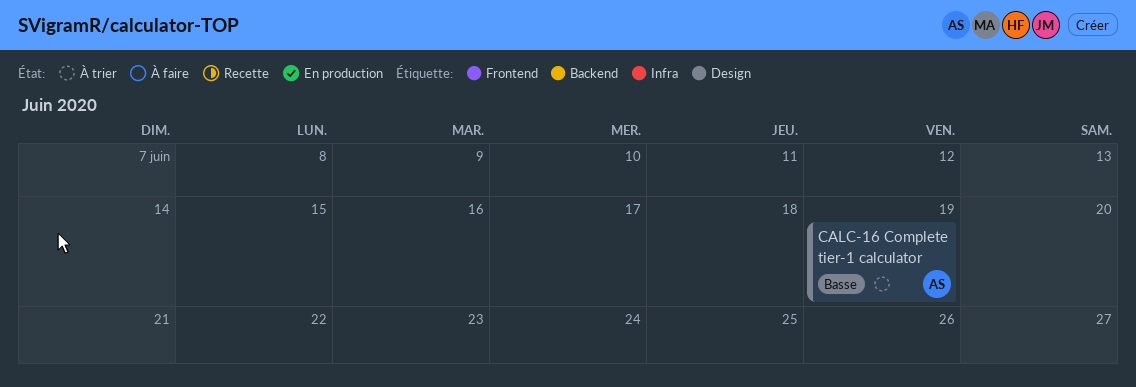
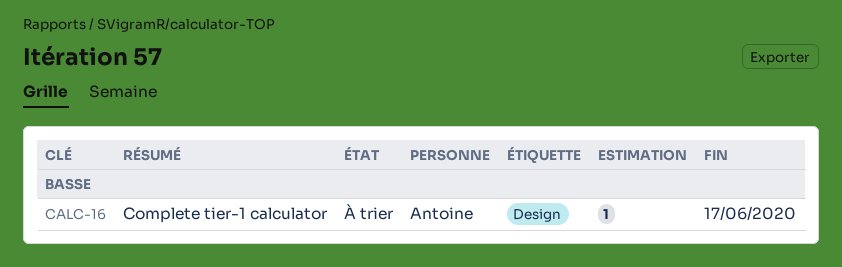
CALC-16, due: Jun 19 -> Jun 17

